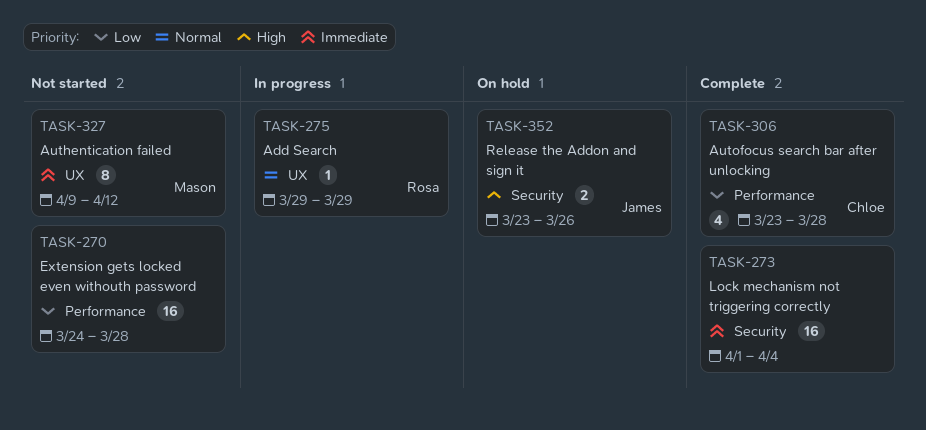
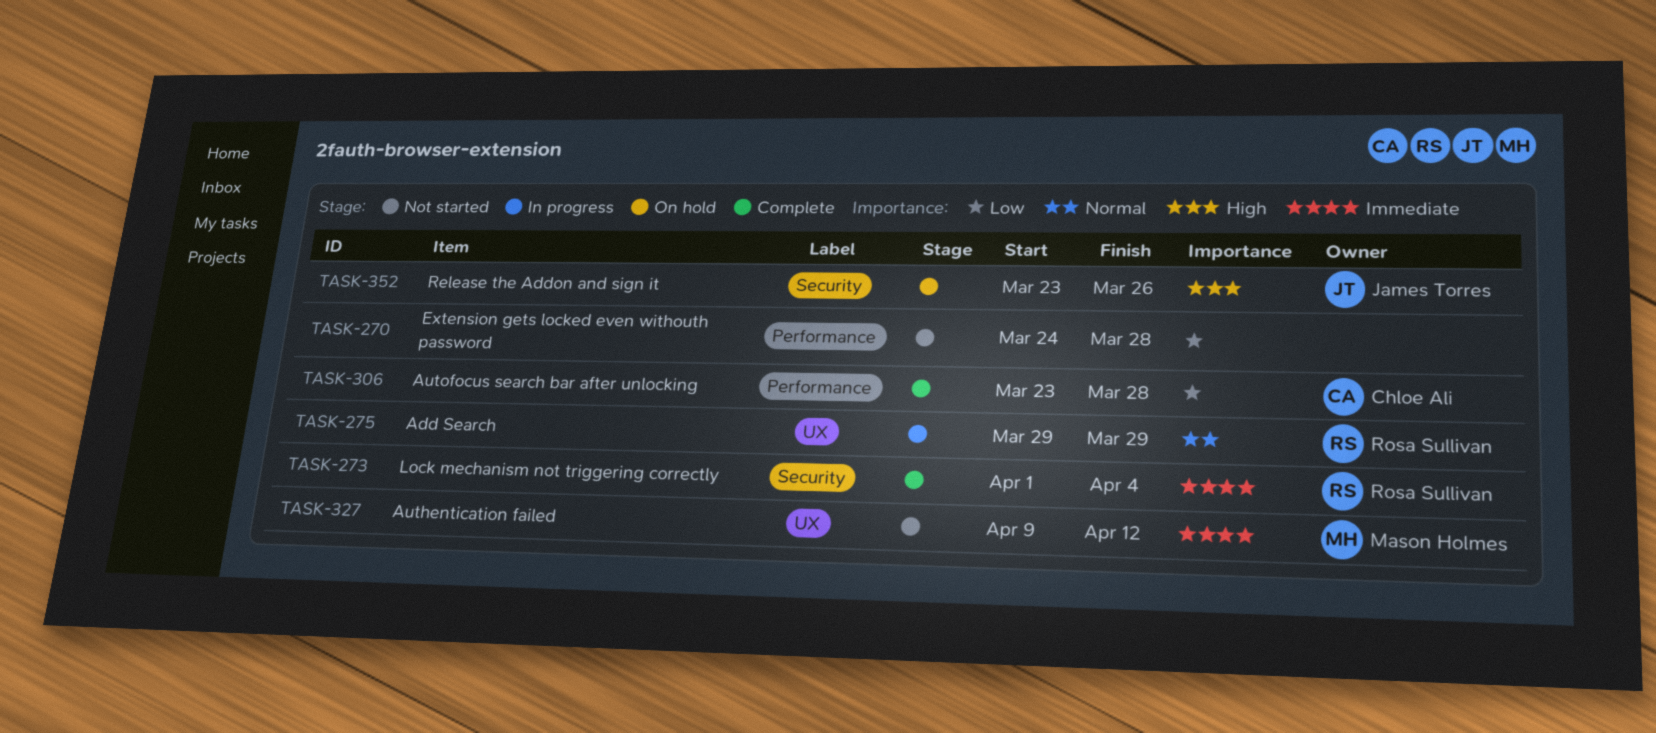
TASK-273, owner: none -> Rosa Sullivan

